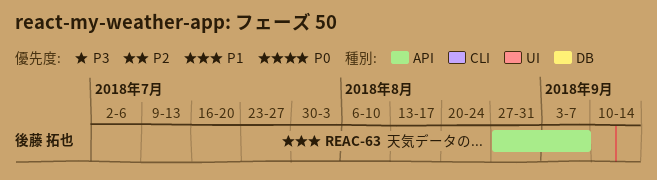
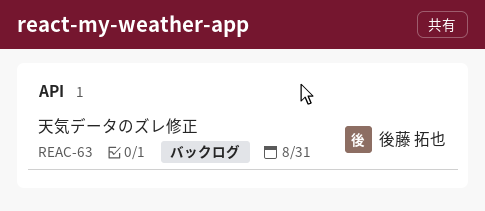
REAC-63, due: Sep 7 -> Aug 31

